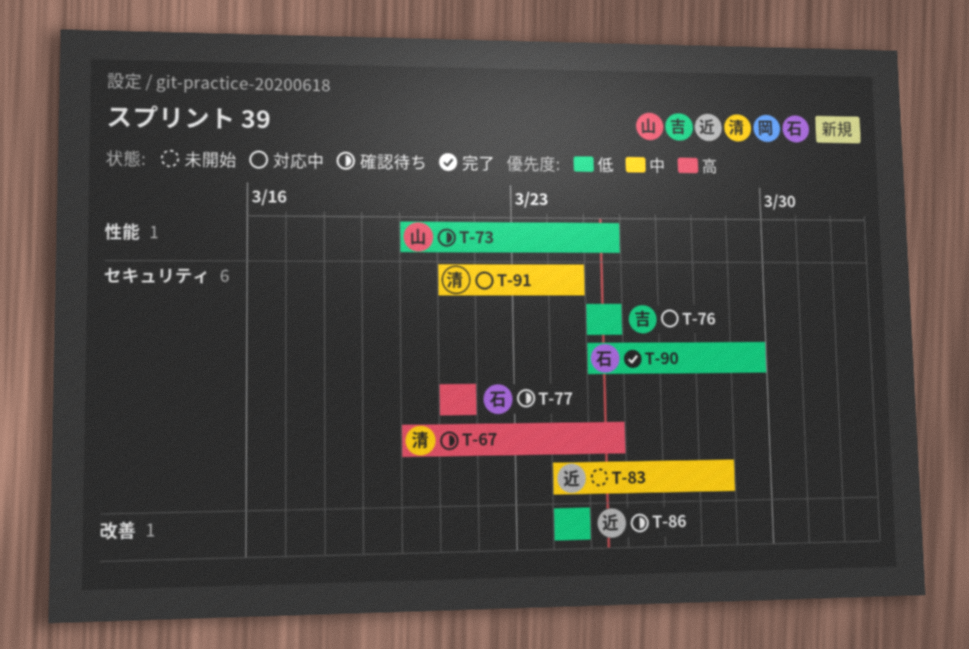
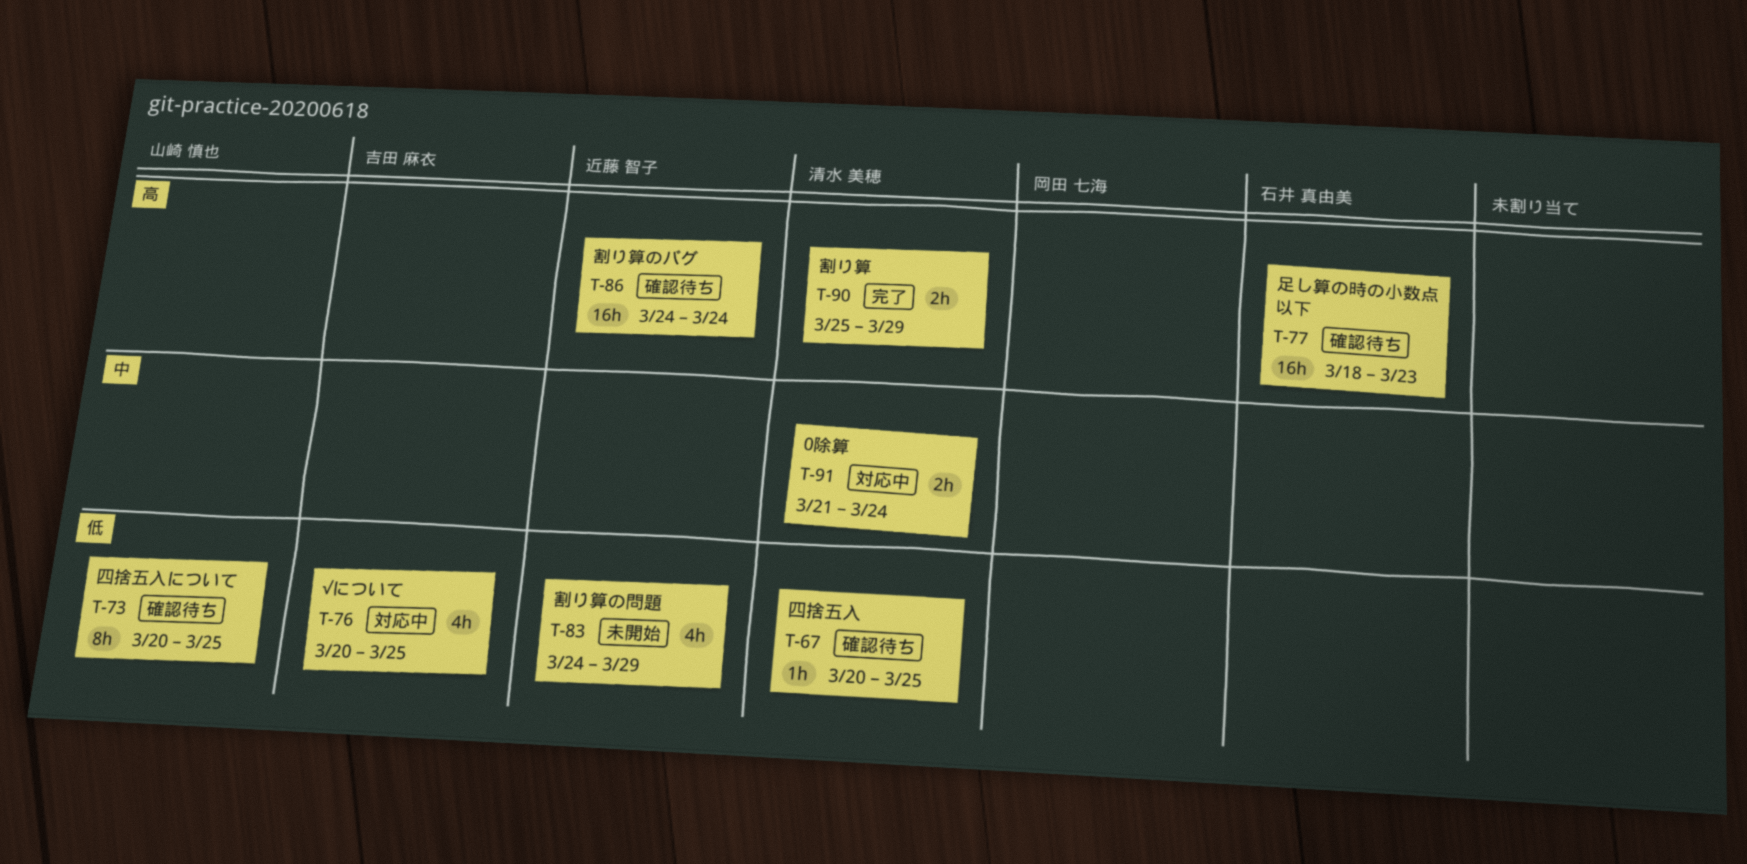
T-67, priority: 高 -> 低
T-76, start: Mar 25 -> Mar 20
T-77, start: Mar 21 -> Mar 18
T-77, due: Mar 21 -> Mar 23
T-83, priority: 中 -> 低
T-83, due: Mar 28 -> Mar 29
T-86, priority: 低 -> 高
T-90, owner: 石井 真由美 -> 清水 美穂
T-90, priority: 低 -> 高

